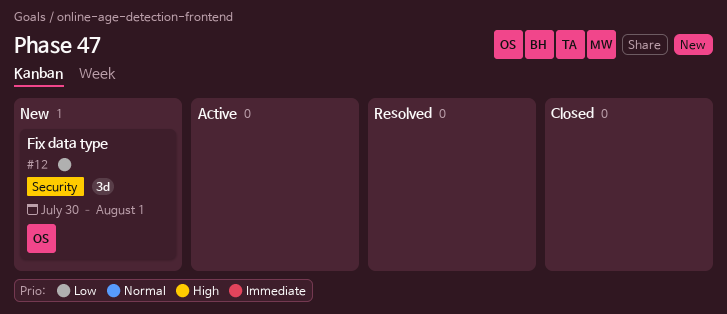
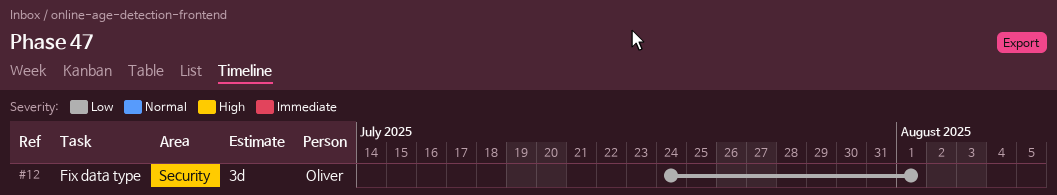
#12, start: Jul 30 -> Jul 24

